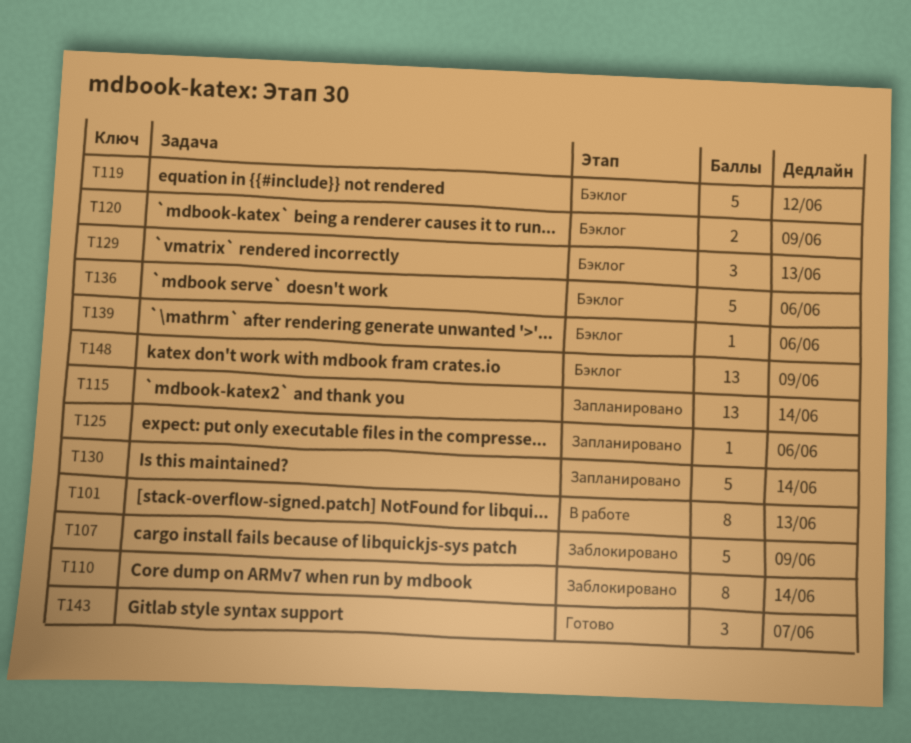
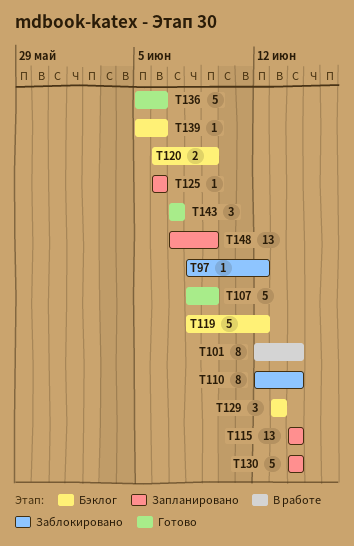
T97: none -> present
T101, due: Jun 13 -> Jun 14
T107, status: Заблокировано -> Готово
T136, status: Бэклог -> Готово
T148, status: Бэклог -> Запланировано

